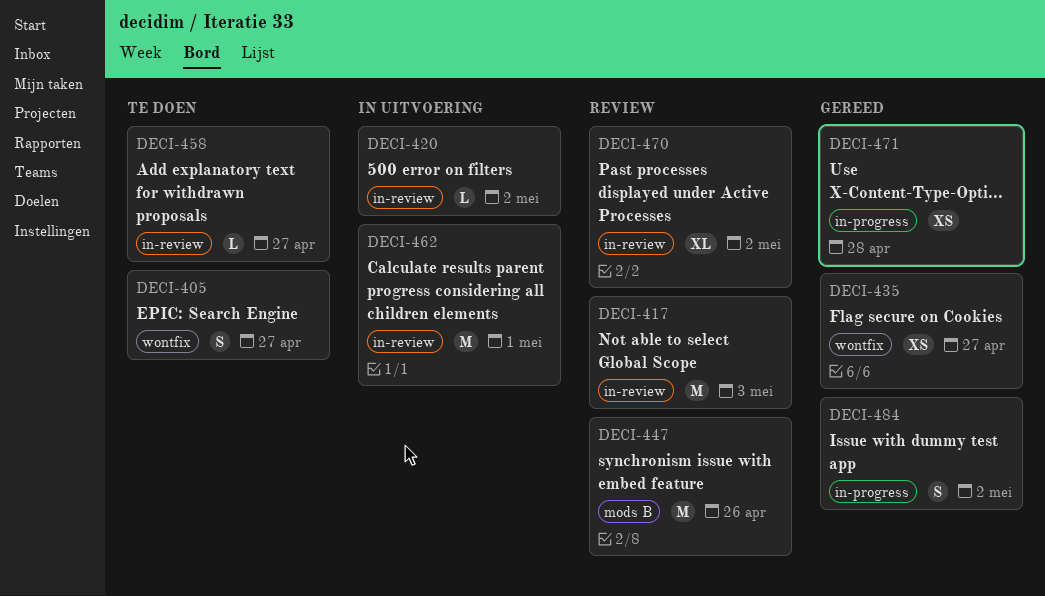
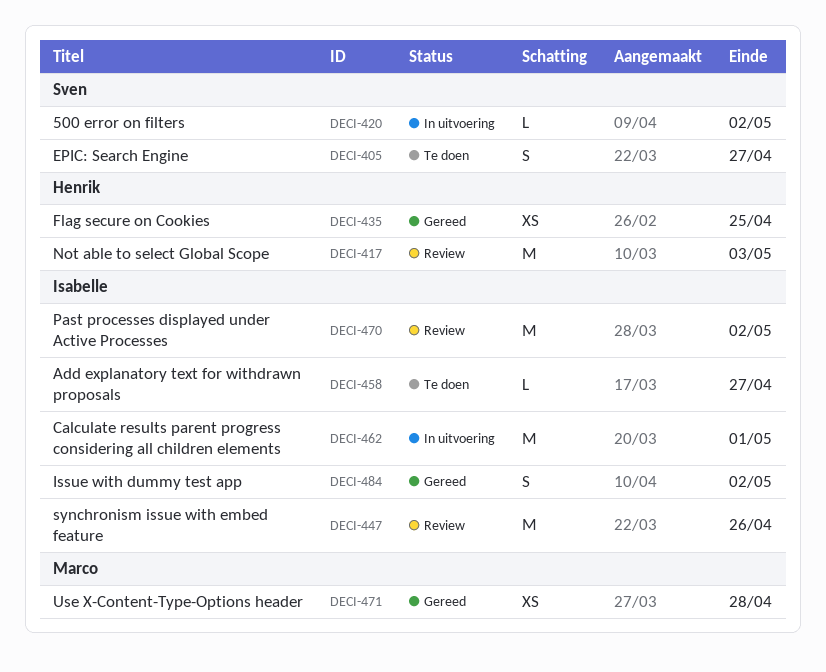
DECI-435, due: Apr 27 -> Apr 25
DECI-470, estimate: XL -> M

